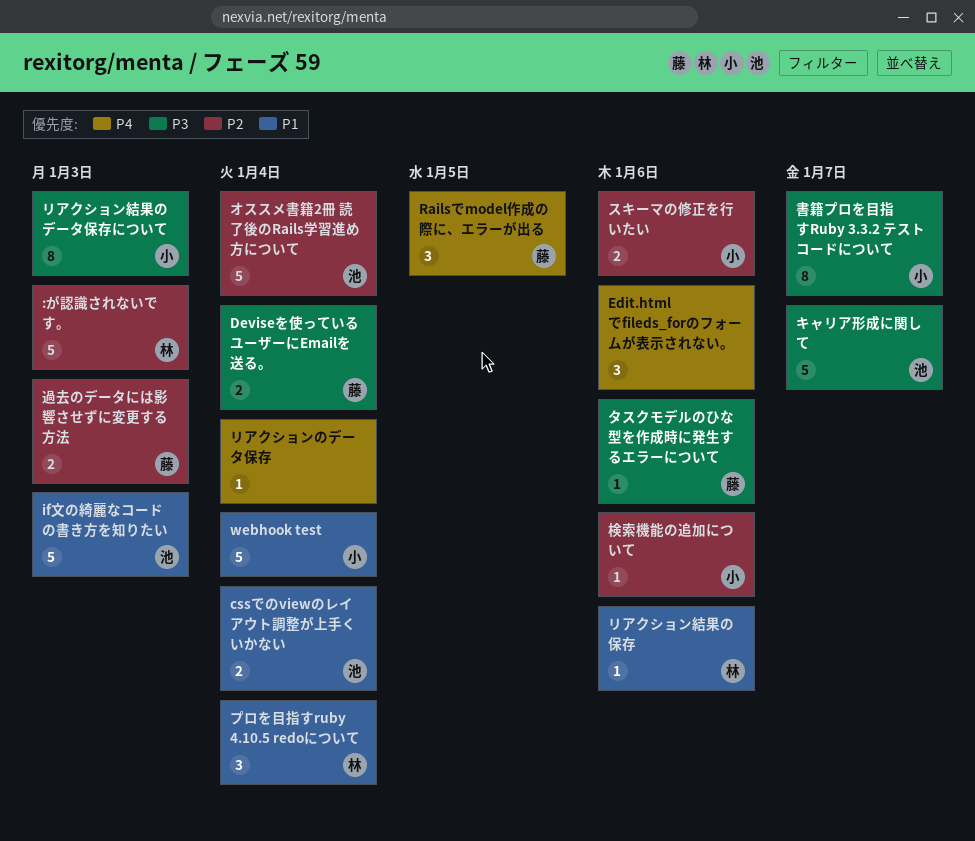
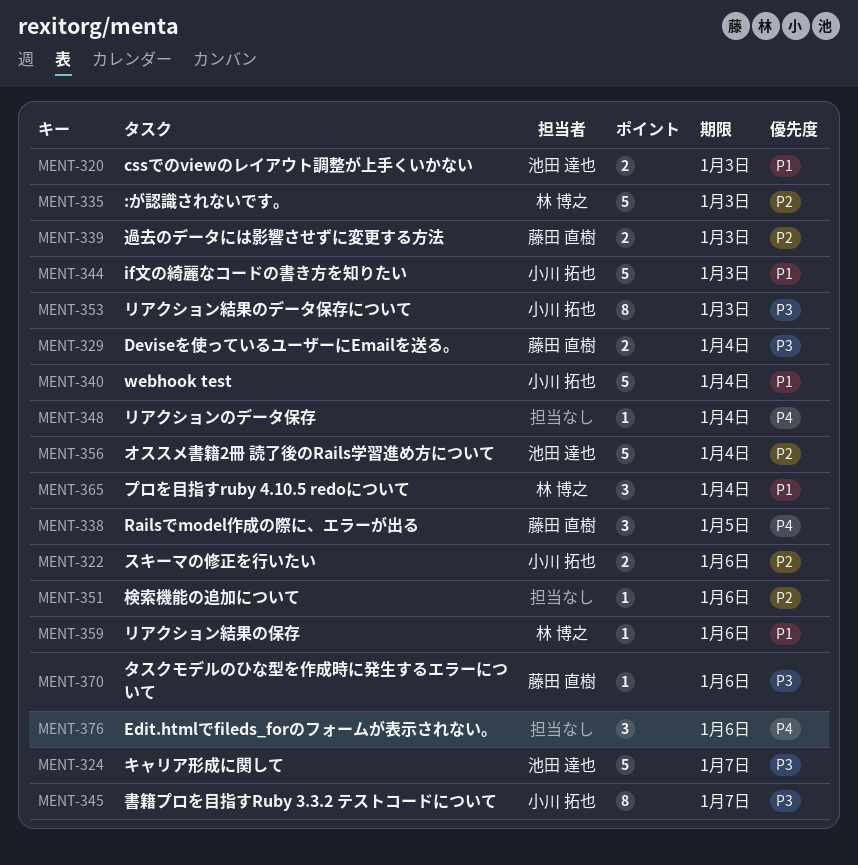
cssでのviewのレイアウト調整が上手くいかない, due: Jan 4 -> Jan 3
if文の綺麗なコードの書き方を知りたい, owner: 池田 達也 -> 小川 拓也
検索機能の追加について, owner: 小川 拓也 -> none

